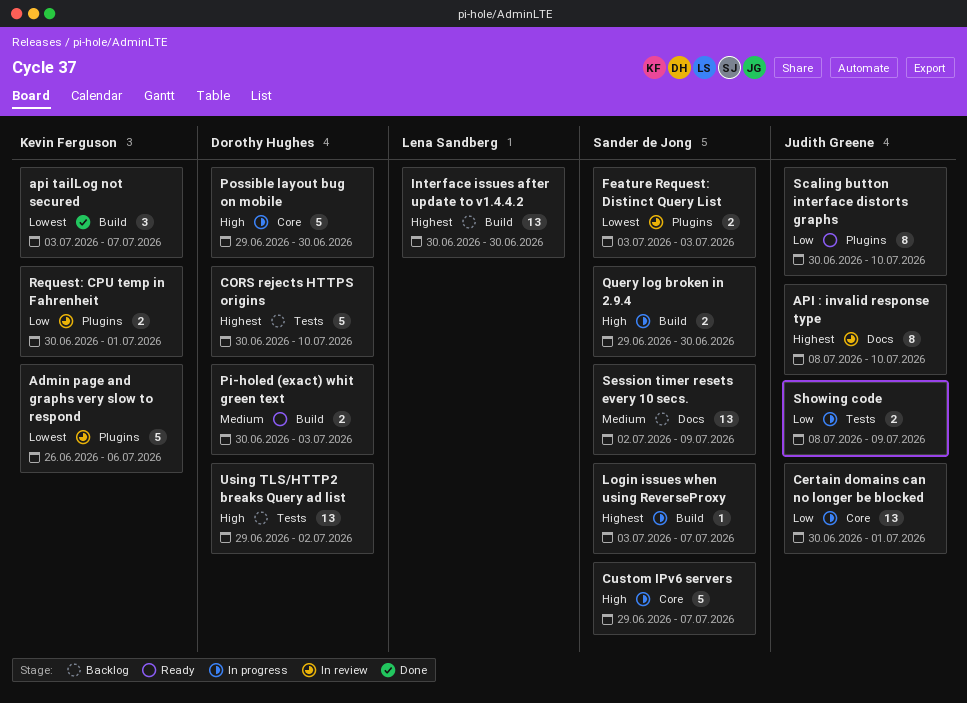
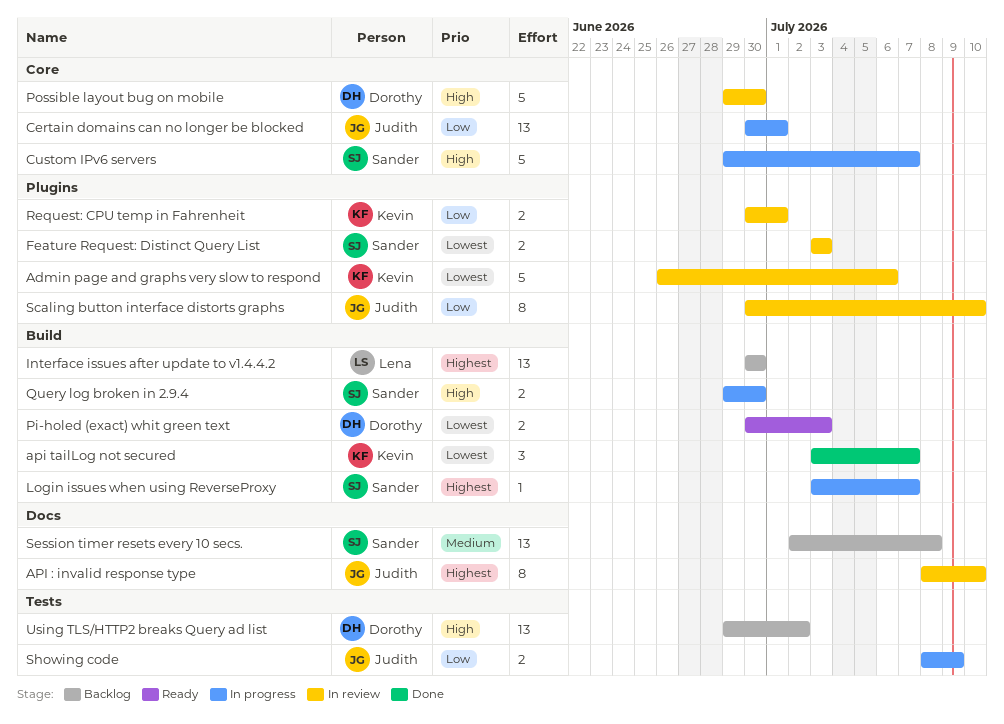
CORS rejects HTTPS origins: present -> none
Pi-holed (exact) whit green text, priority: Medium -> Lowest
Possible layout bug on mobile, status: In progress -> In review
Scaling button interface distorts graphs, status: Ready -> In review
Session timer resets every 10 secs., due: Jul 9 -> Jul 8

